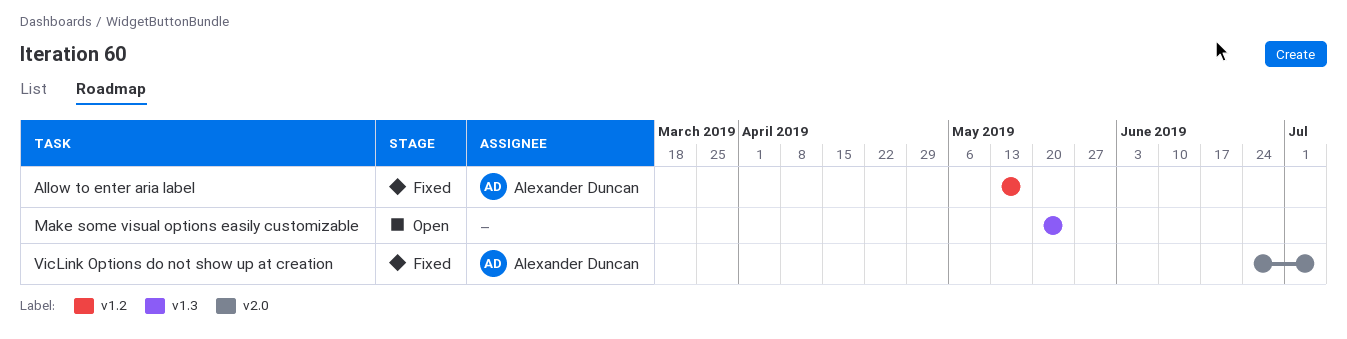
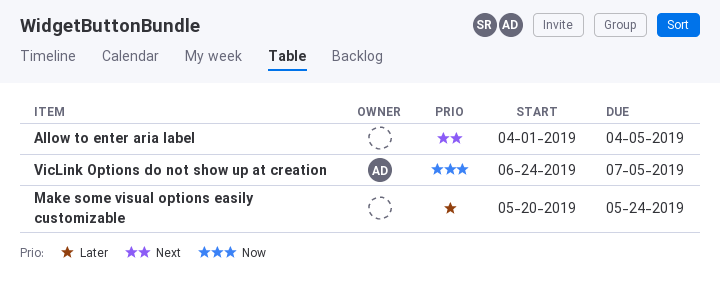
Allow to enter aria label, owner: Alexander Duncan -> none
Allow to enter aria label, start: May 13 -> Apr 1
Allow to enter aria label, due: May 17 -> Apr 5

